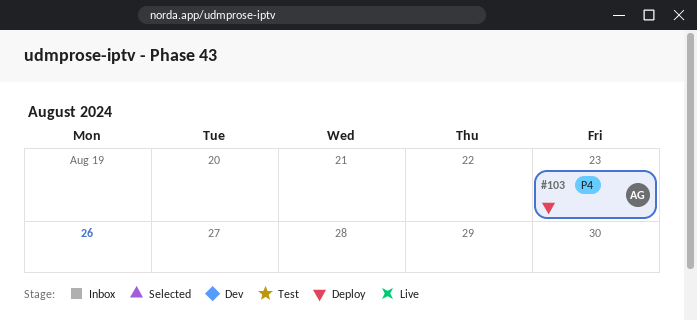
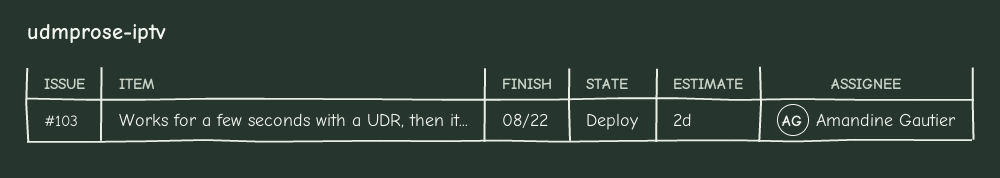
#103, due: Aug 23 -> Aug 22

